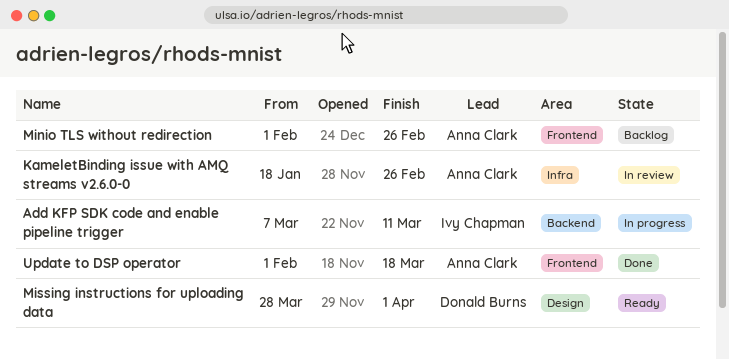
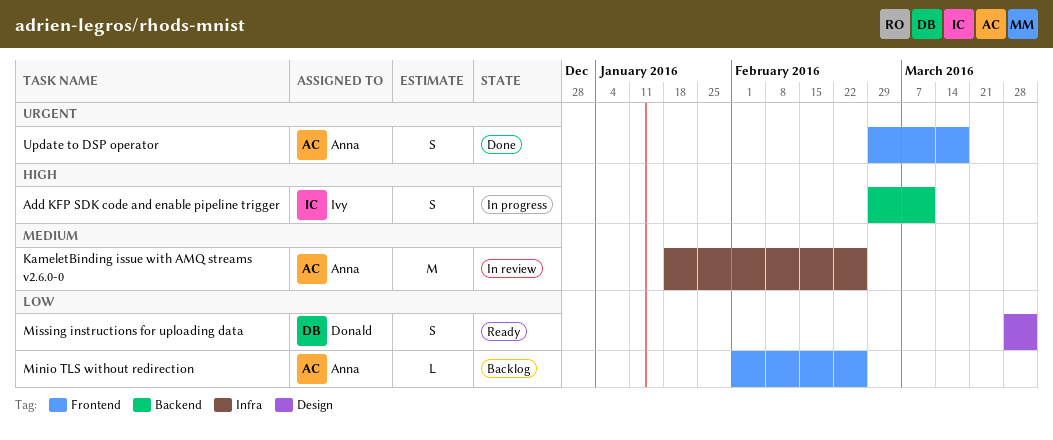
Add KFP SDK code and enable pipeline trigger, start: Mar 7 -> Feb 29
Update to DSP operator, start: Feb 1 -> Feb 29

